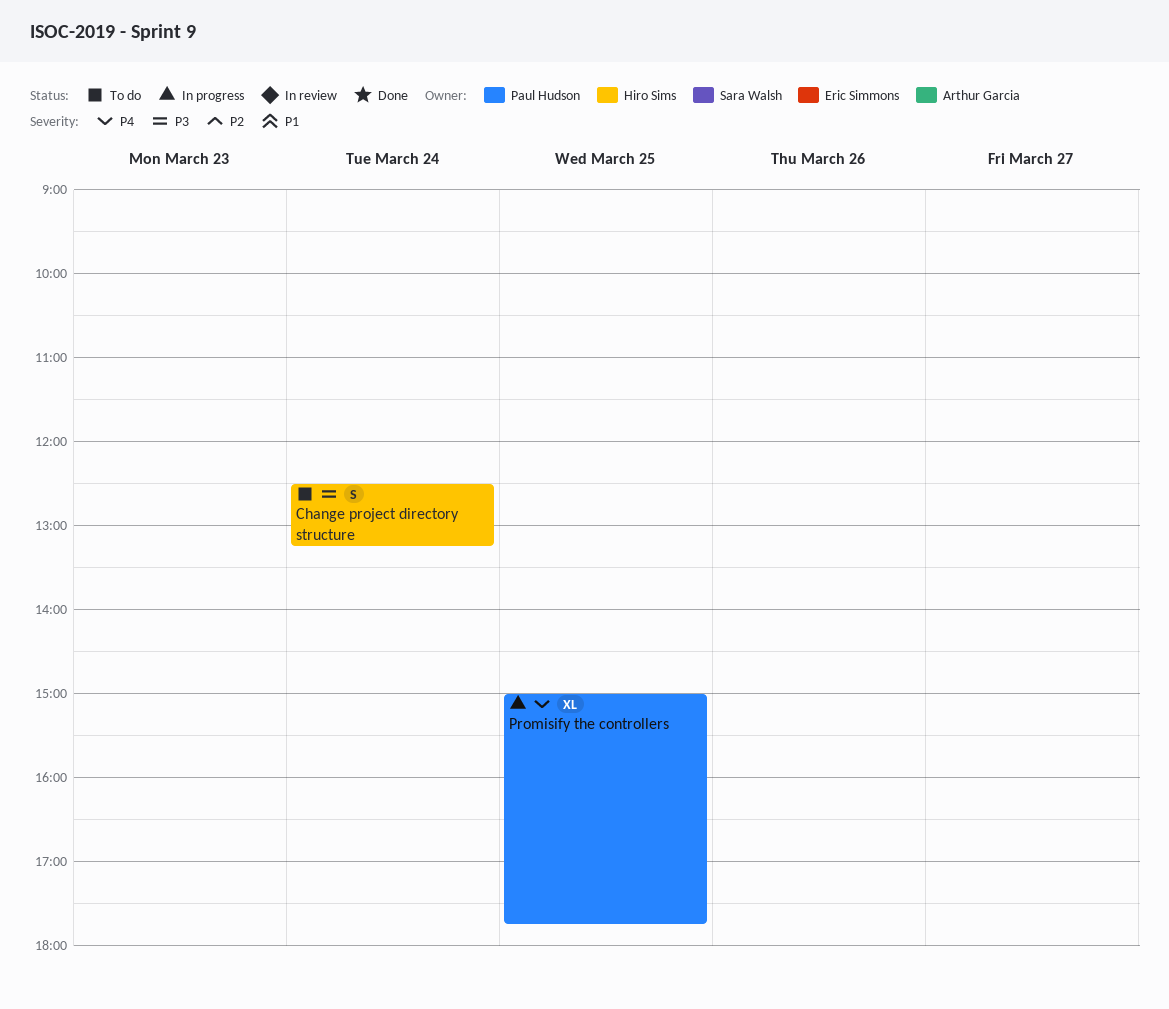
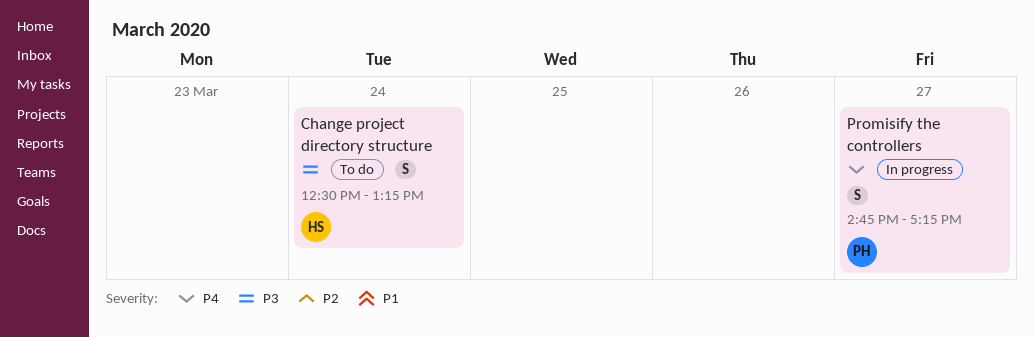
Promisify the controllers, estimate: XL -> S
Promisify the controllers, day: Mar 25 -> Mar 27
Promisify the controllers, begins: 15:00 -> 14:45
Promisify the controllers, ends: 17:45 -> 17:15

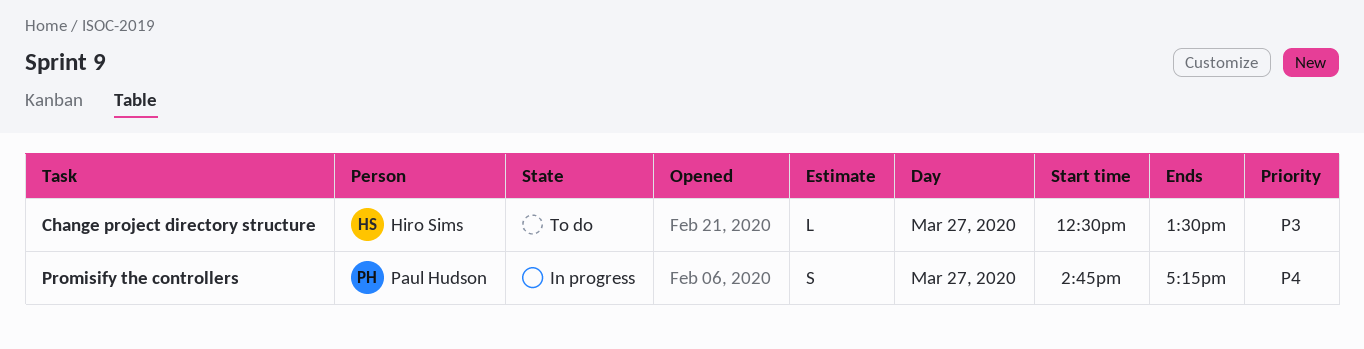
Change project directory structure, estimate: S -> L
Change project directory structure, day: Mar 24 -> Mar 27
Change project directory structure, ends: 13:15 -> 13:30

